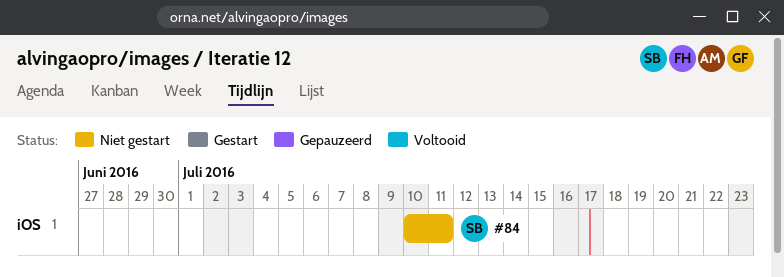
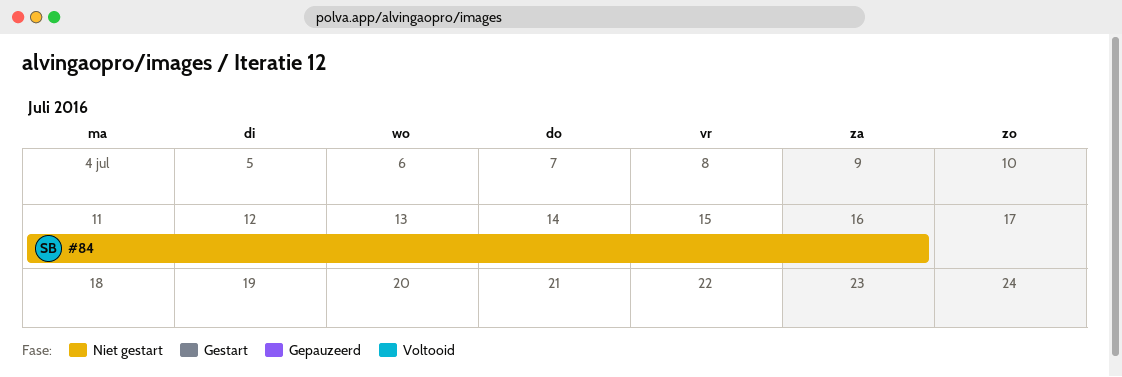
#84, start: Jul 10 -> Jul 11
#84, due: Jul 11 -> Jul 16

